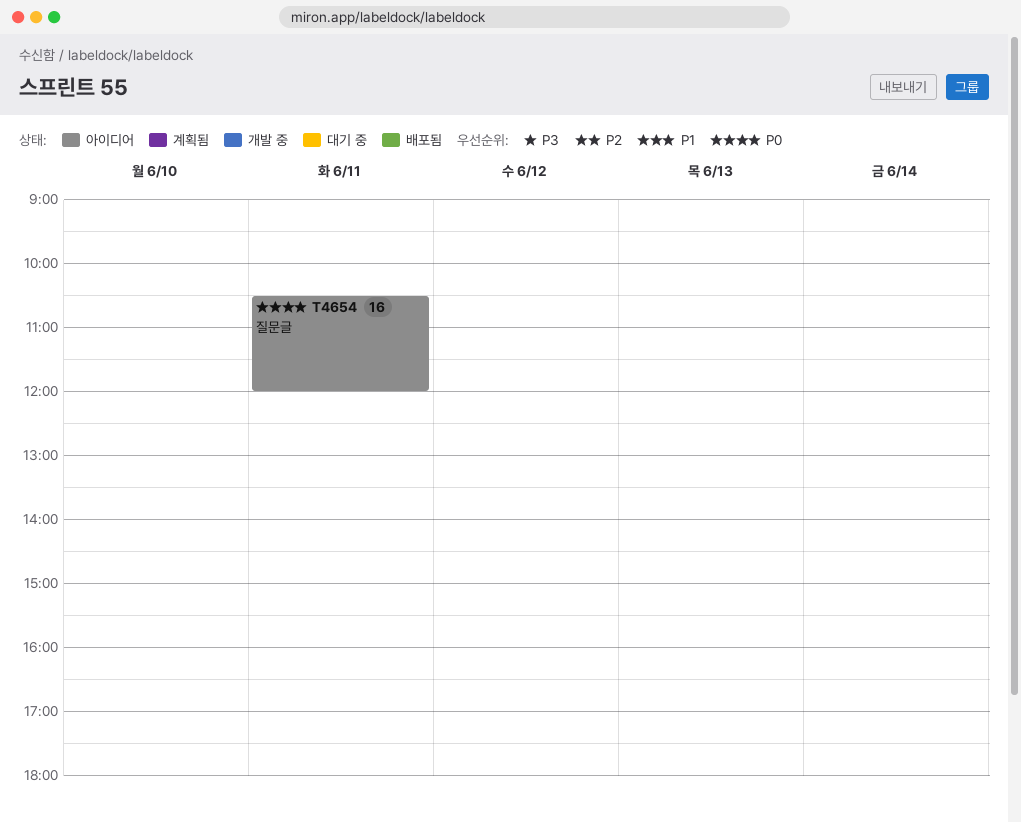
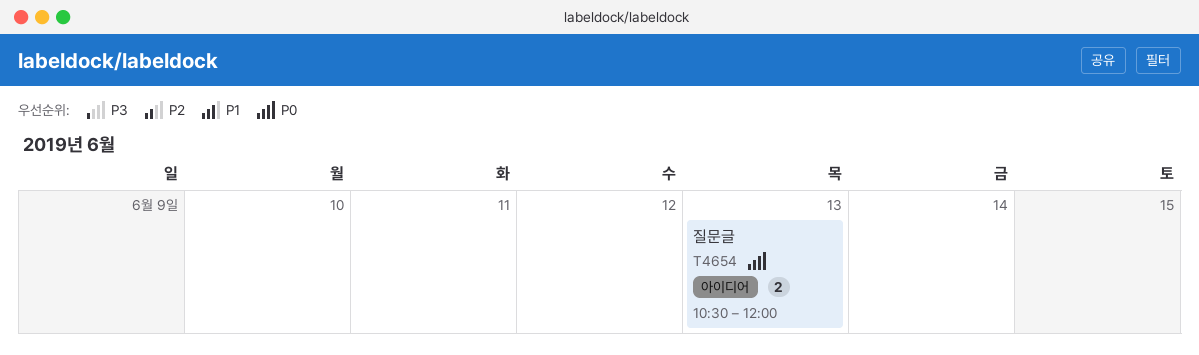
T4654, estimate: 16 -> 2
T4654, day: Jun 11 -> Jun 13

